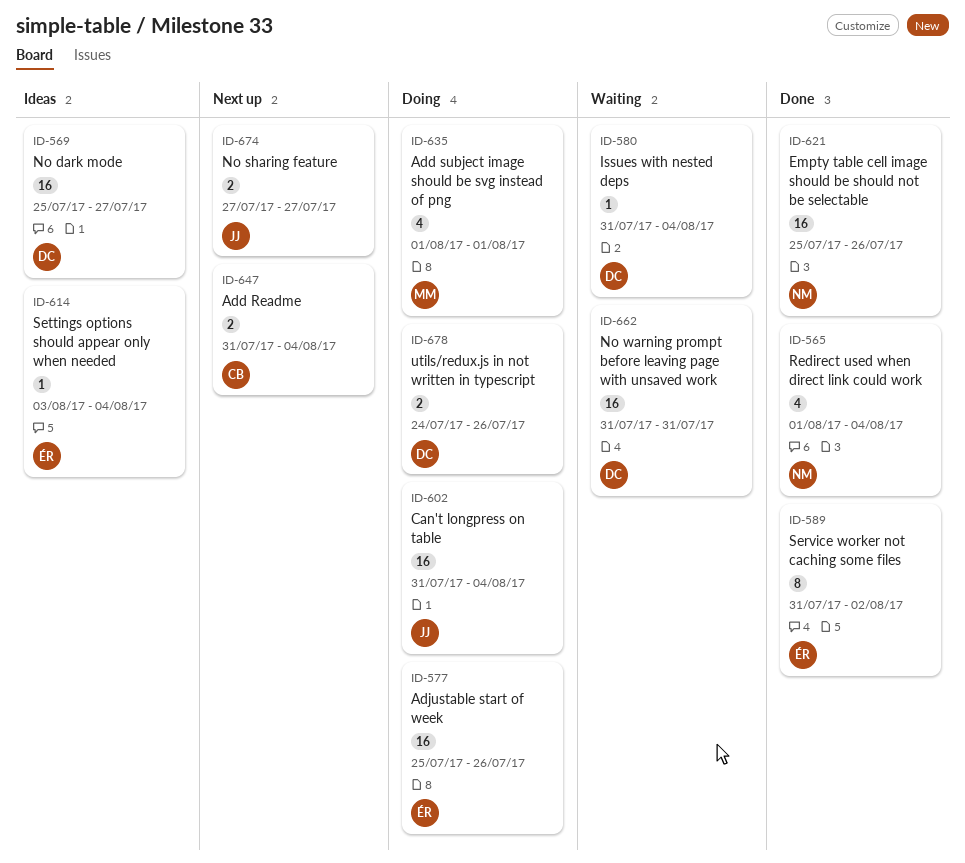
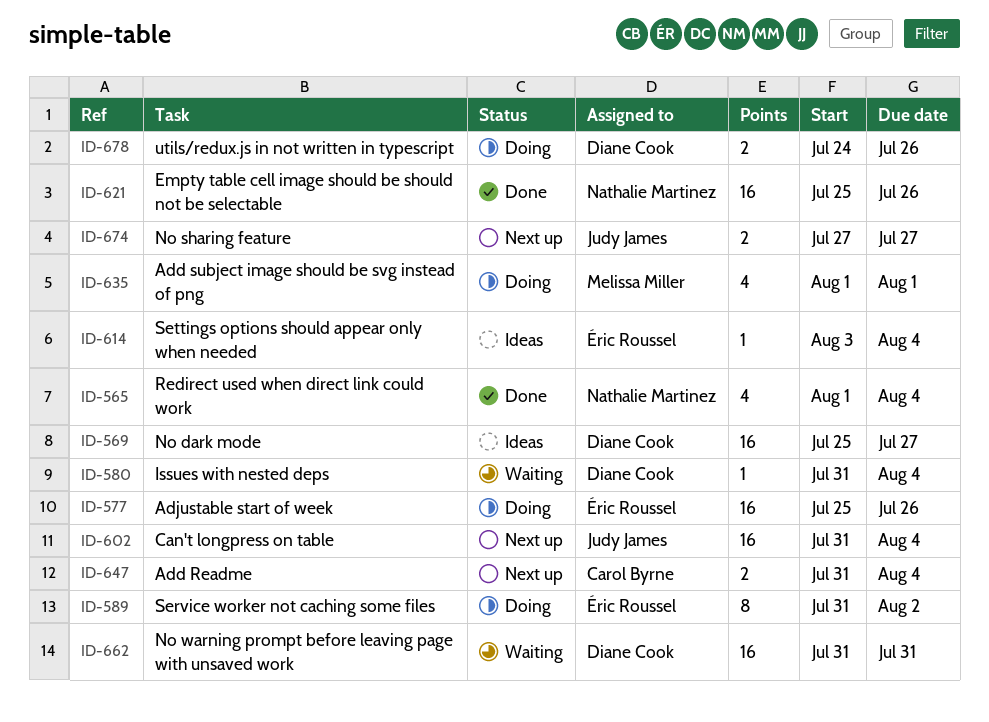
ID-589, status: Done -> Doing
ID-602, status: Doing -> Next up

